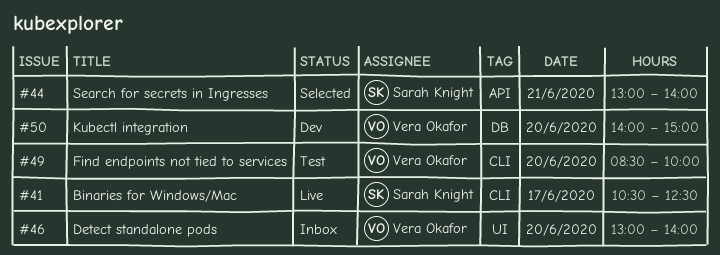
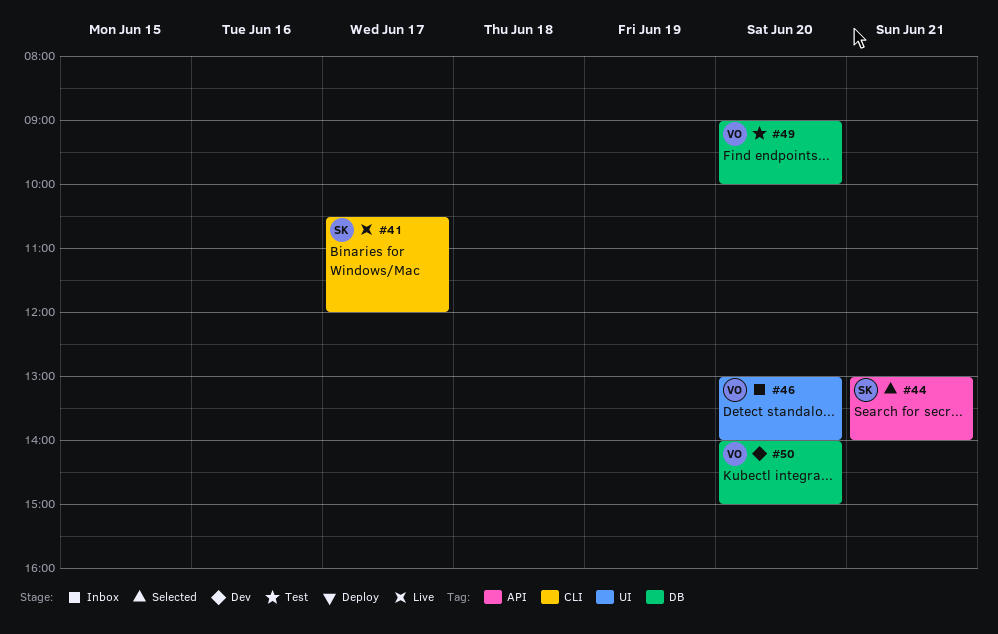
#41, ends: 12:30 -> 12:00
#49, label: CLI -> DB
#49, begins: 08:30 -> 09:00

